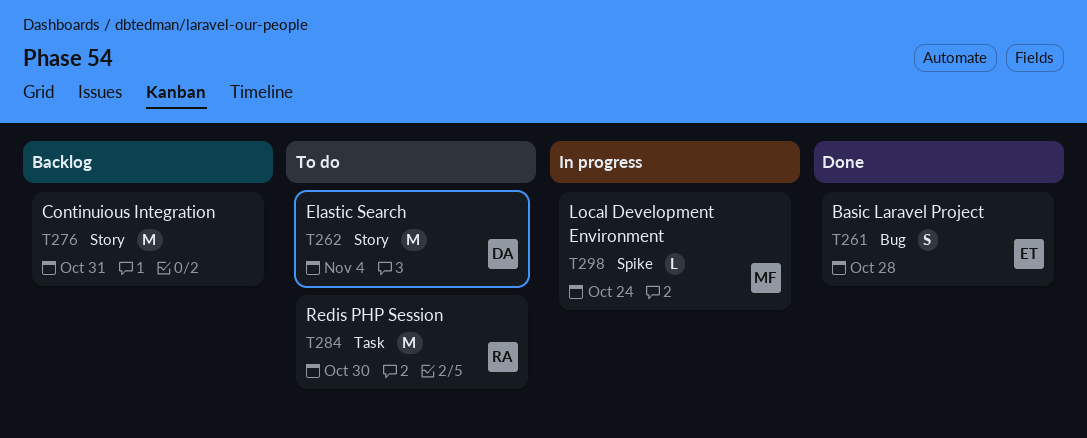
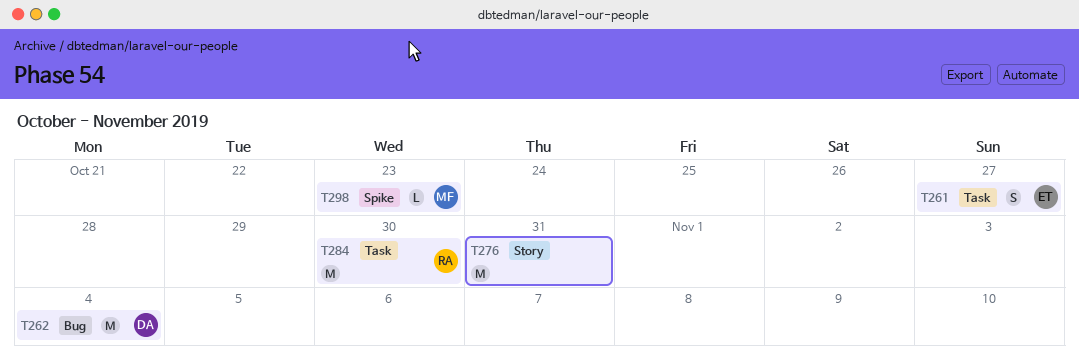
T261, label: Bug -> Task
T261, due: Oct 28 -> Oct 27
T262, label: Story -> Bug
T298, due: Oct 24 -> Oct 23

